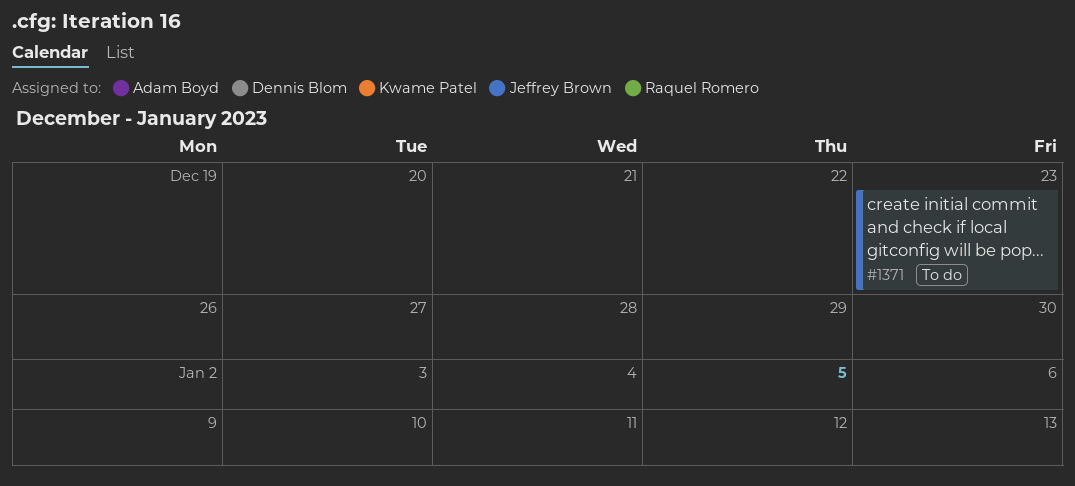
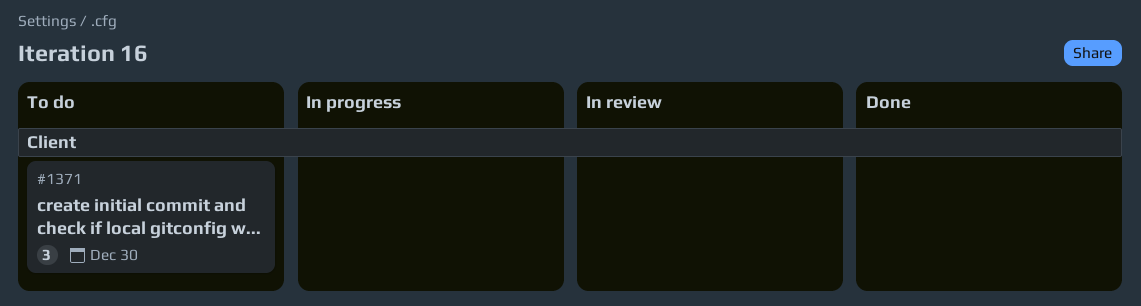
#1371, due: Dec 23 -> Dec 30

